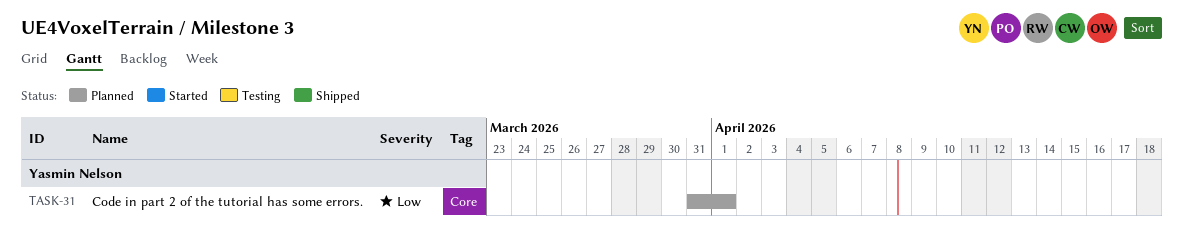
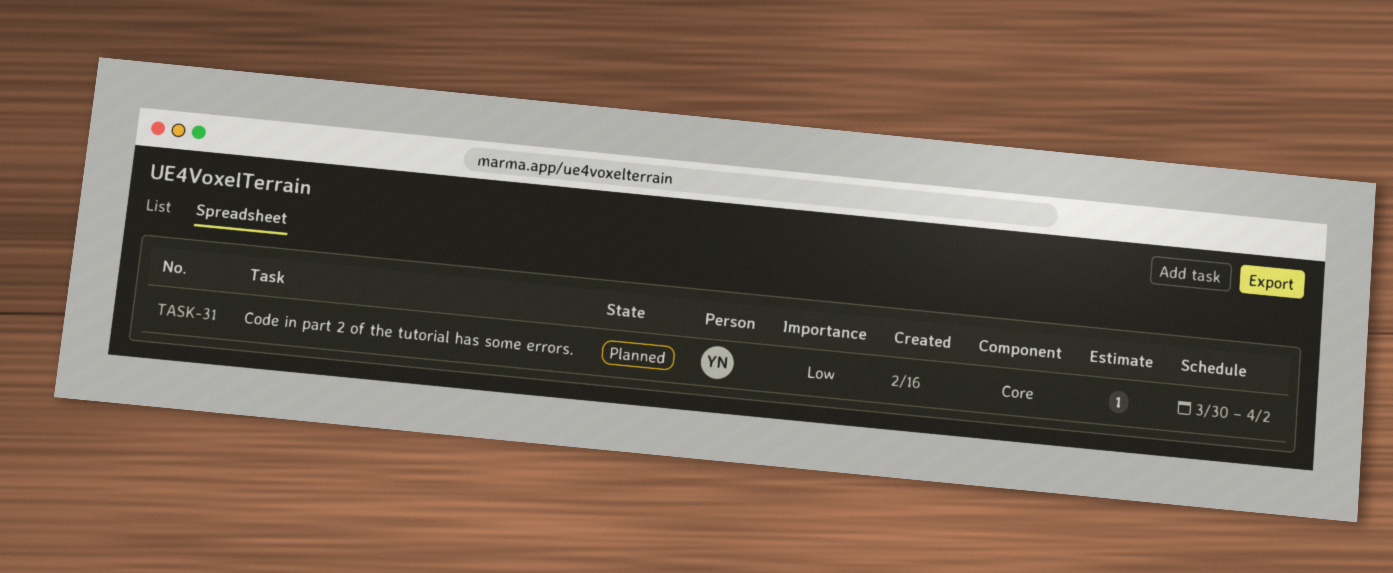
TASK-31, start: Mar 31 -> Mar 30
TASK-31, due: Apr 1 -> Apr 2

